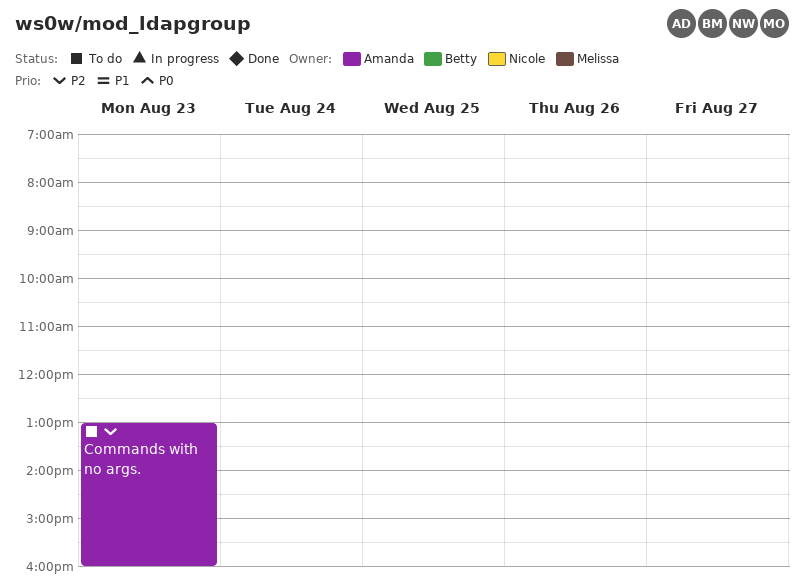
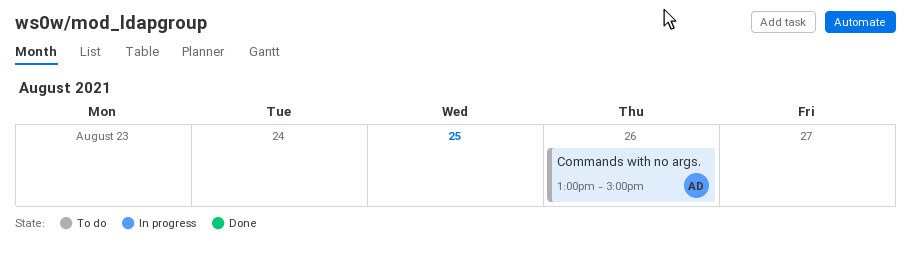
Commands with no args., day: Aug 23 -> Aug 26
Commands with no args., ends: 16:00 -> 15:00

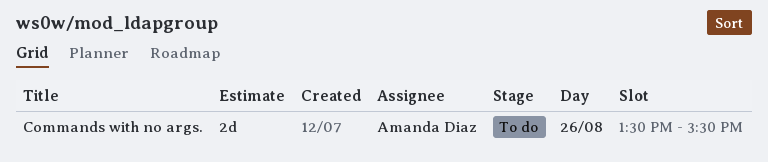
Commands with no args., begins: 13:00 -> 13:30
Commands with no args., ends: 15:00 -> 15:30

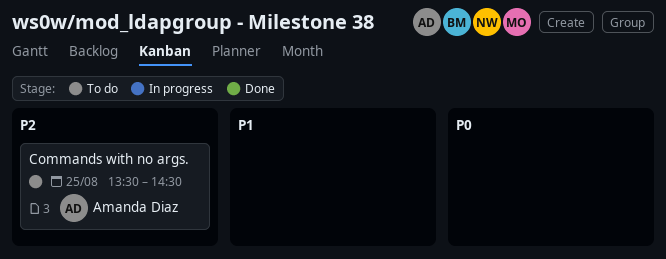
Commands with no args., day: Aug 26 -> Aug 25
Commands with no args., ends: 15:30 -> 14:30

